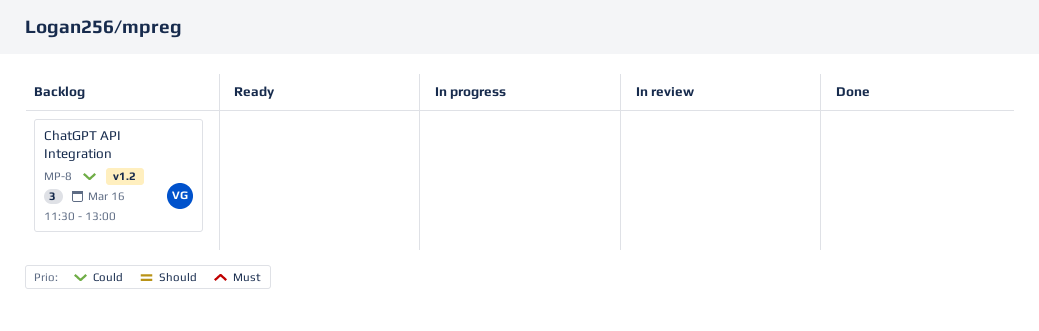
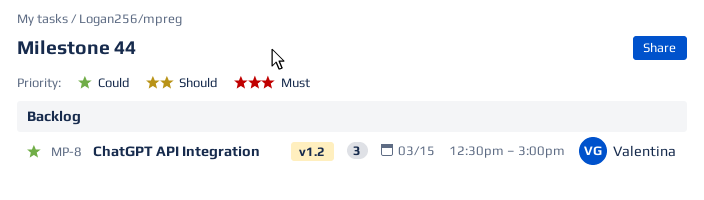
MP-8, day: Mar 16 -> Mar 15
MP-8, begins: 11:30 -> 12:30
MP-8, ends: 13:00 -> 15:00

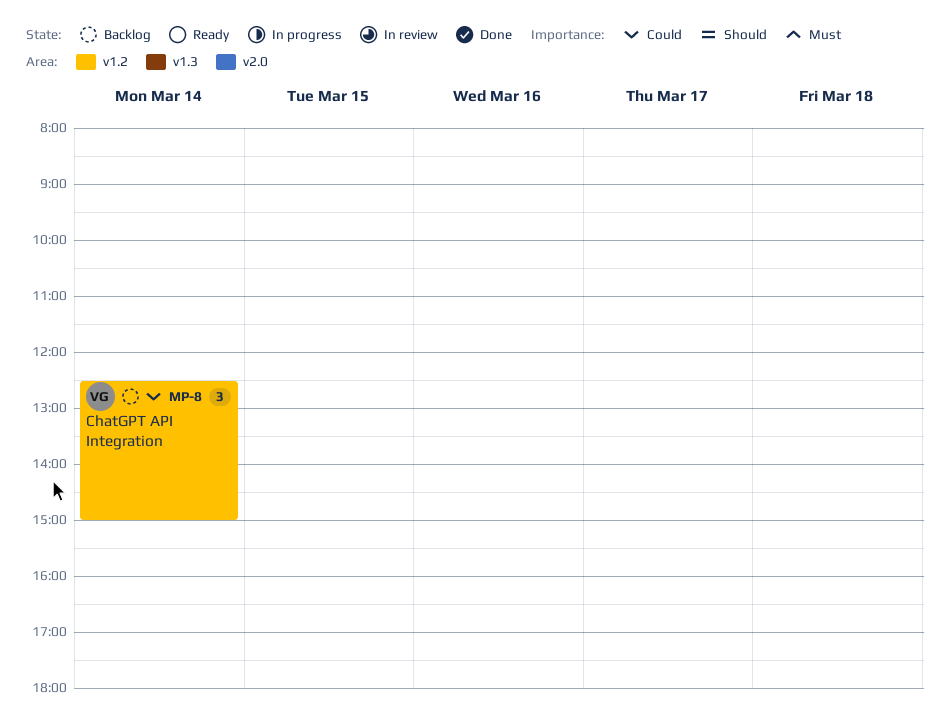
MP-8, day: Mar 15 -> Mar 14

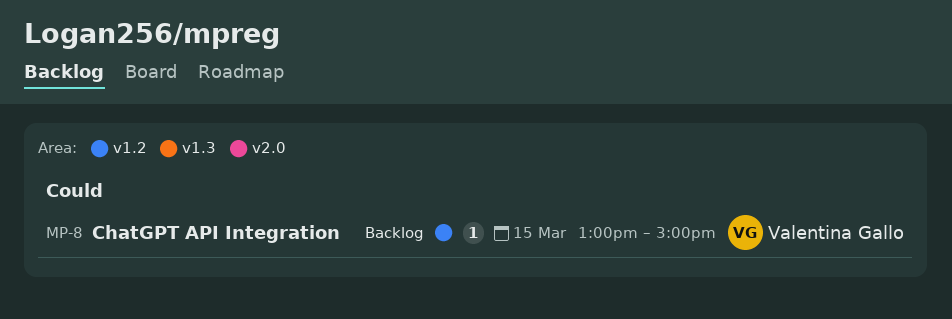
MP-8, estimate: 3 -> 1
MP-8, day: Mar 14 -> Mar 15
MP-8, begins: 12:30 -> 13:00

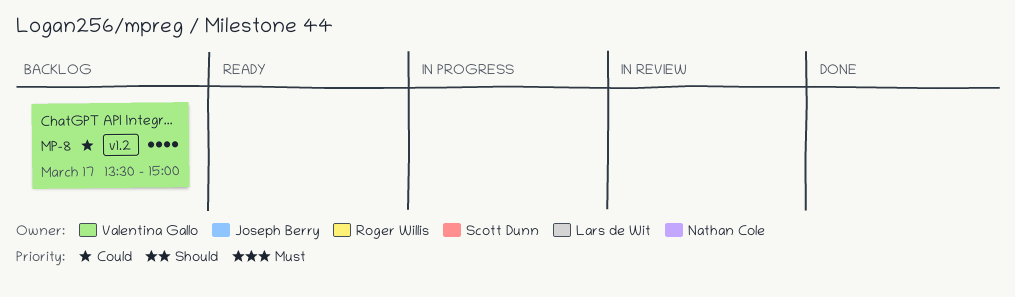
MP-8, estimate: 1 -> 4
MP-8, day: Mar 15 -> Mar 17
MP-8, begins: 13:00 -> 13:30

